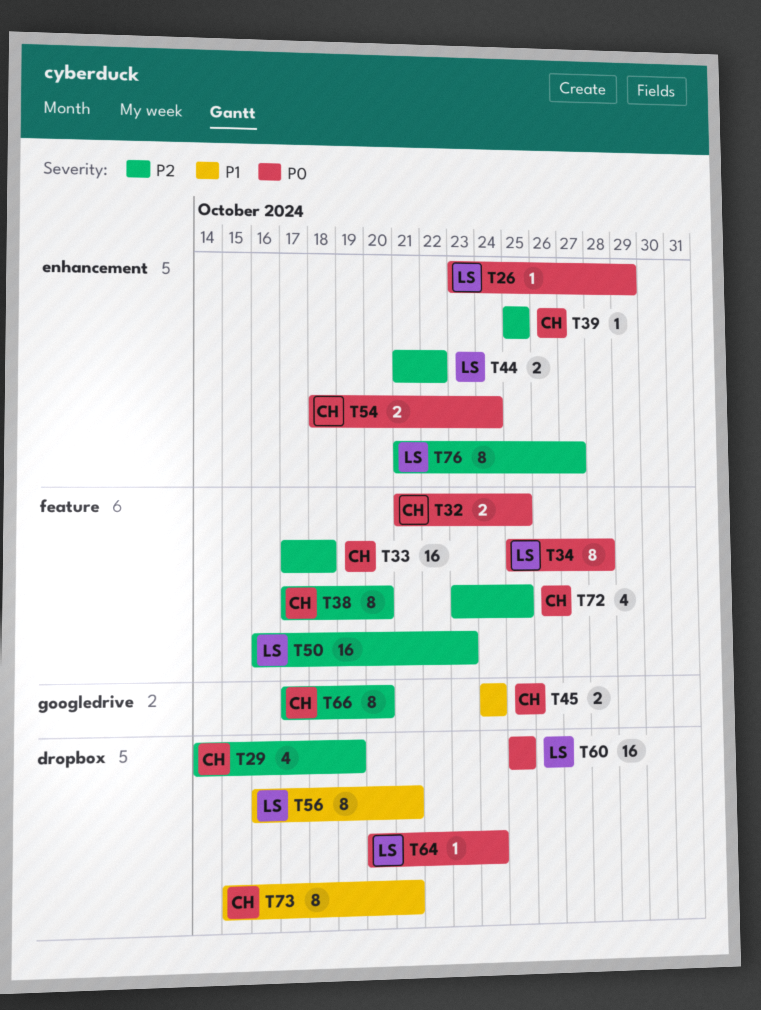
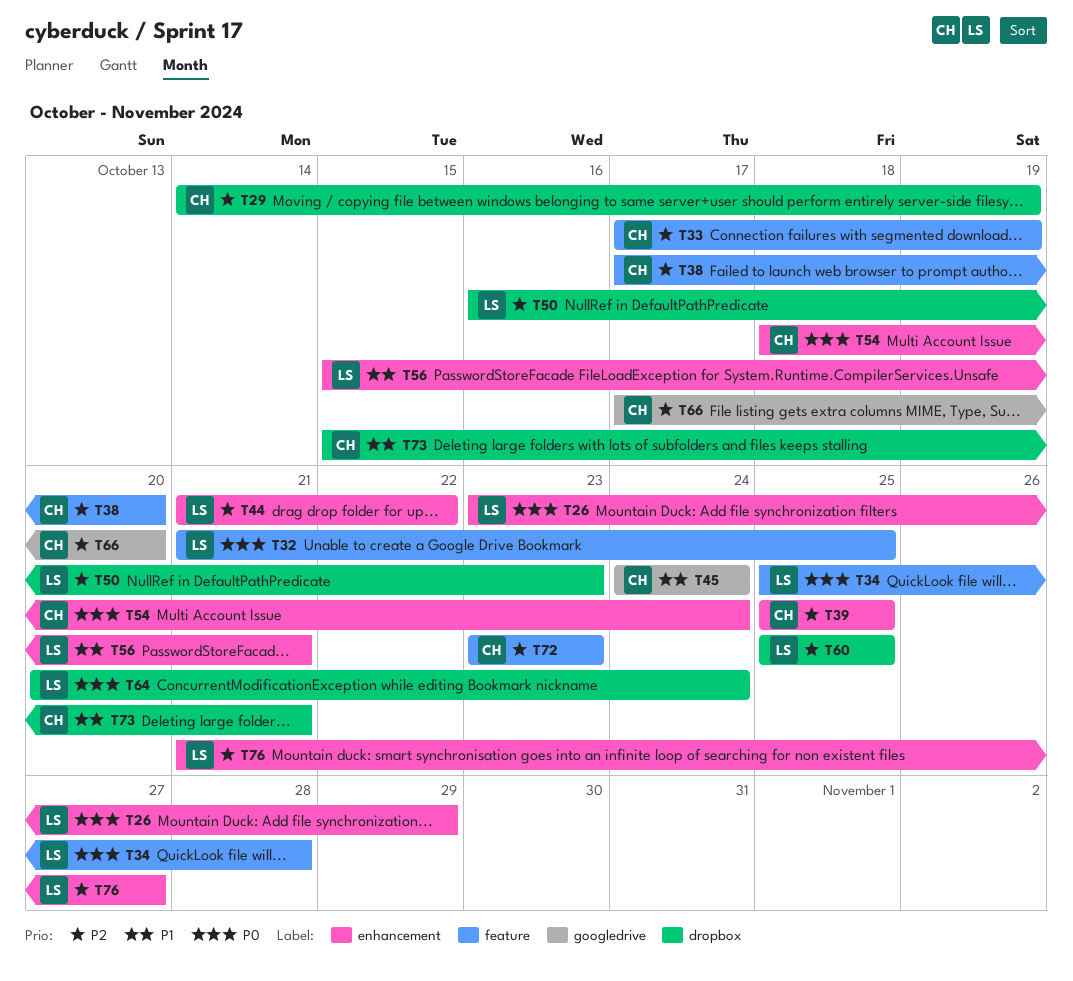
T32, owner: CH -> LS
T33, due: Oct 18 -> Oct 19
T50, label: feature -> dropbox
T56, label: dropbox -> enhancement
T56, start: Oct 16 -> Oct 15
T60, priority: P0 -> P2
T72, due: Oct 25 -> Oct 23

